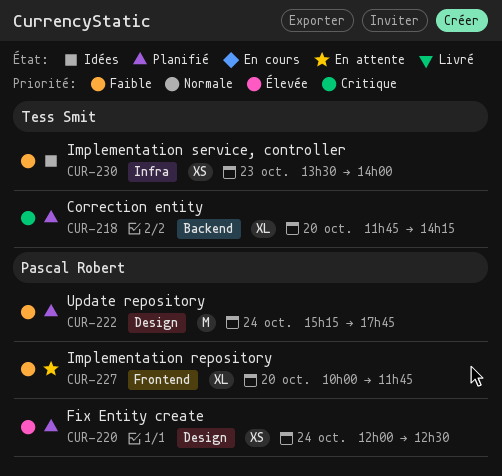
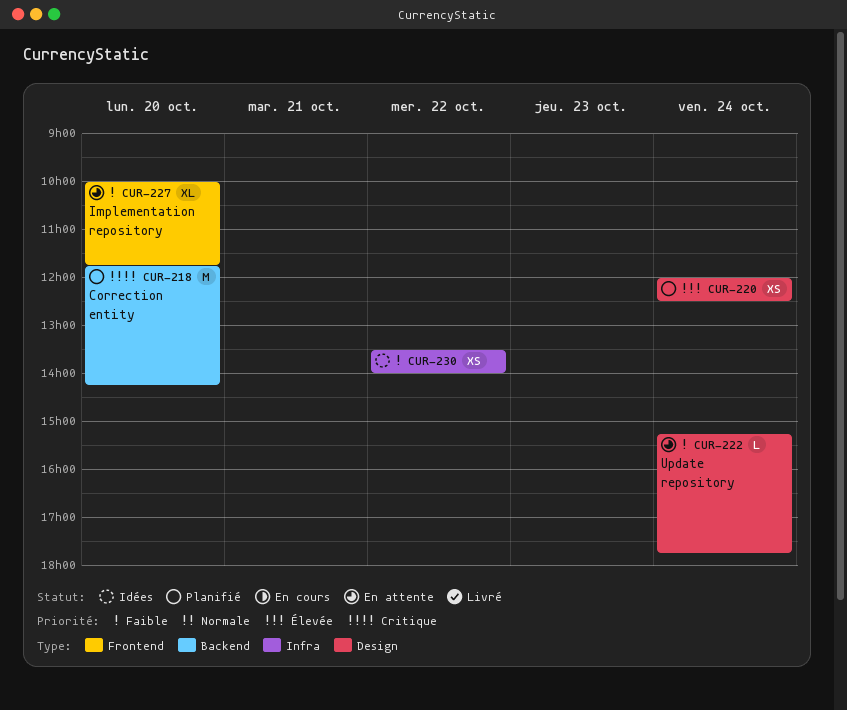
CUR-218, estimate: XL -> M
CUR-222, status: Planifié -> En attente
CUR-222, estimate: M -> L
CUR-230, day: Oct 23 -> Oct 22

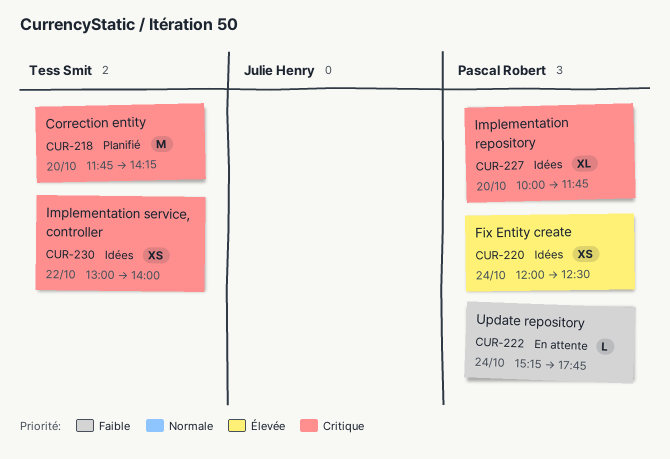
CUR-220, status: Planifié -> Idées
CUR-227, status: En attente -> Idées
CUR-227, priority: Faible -> Critique
CUR-230, priority: Faible -> Critique
CUR-230, begins: 13:30 -> 13:00

